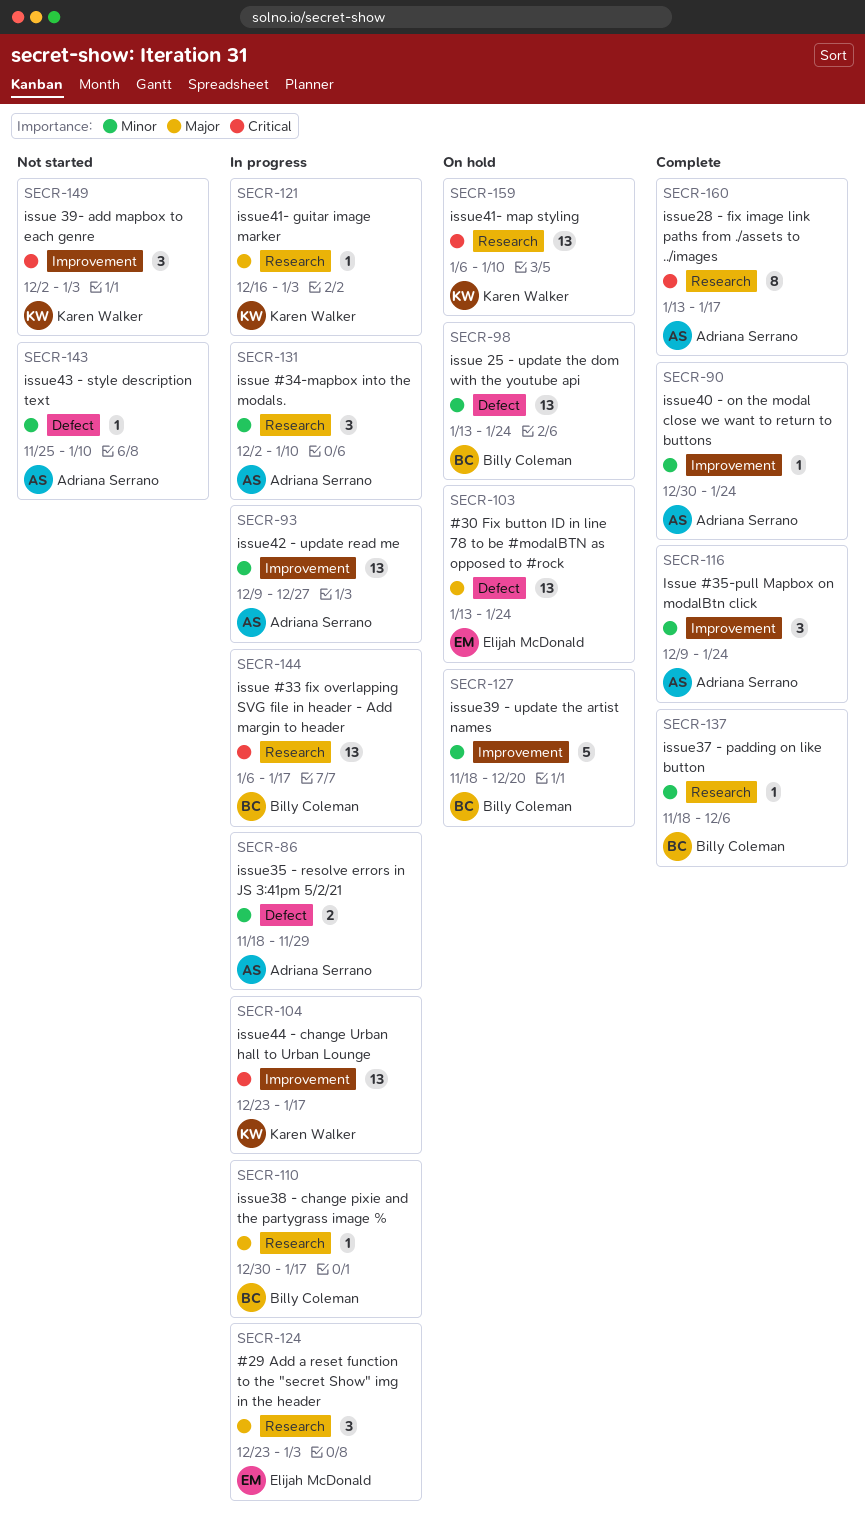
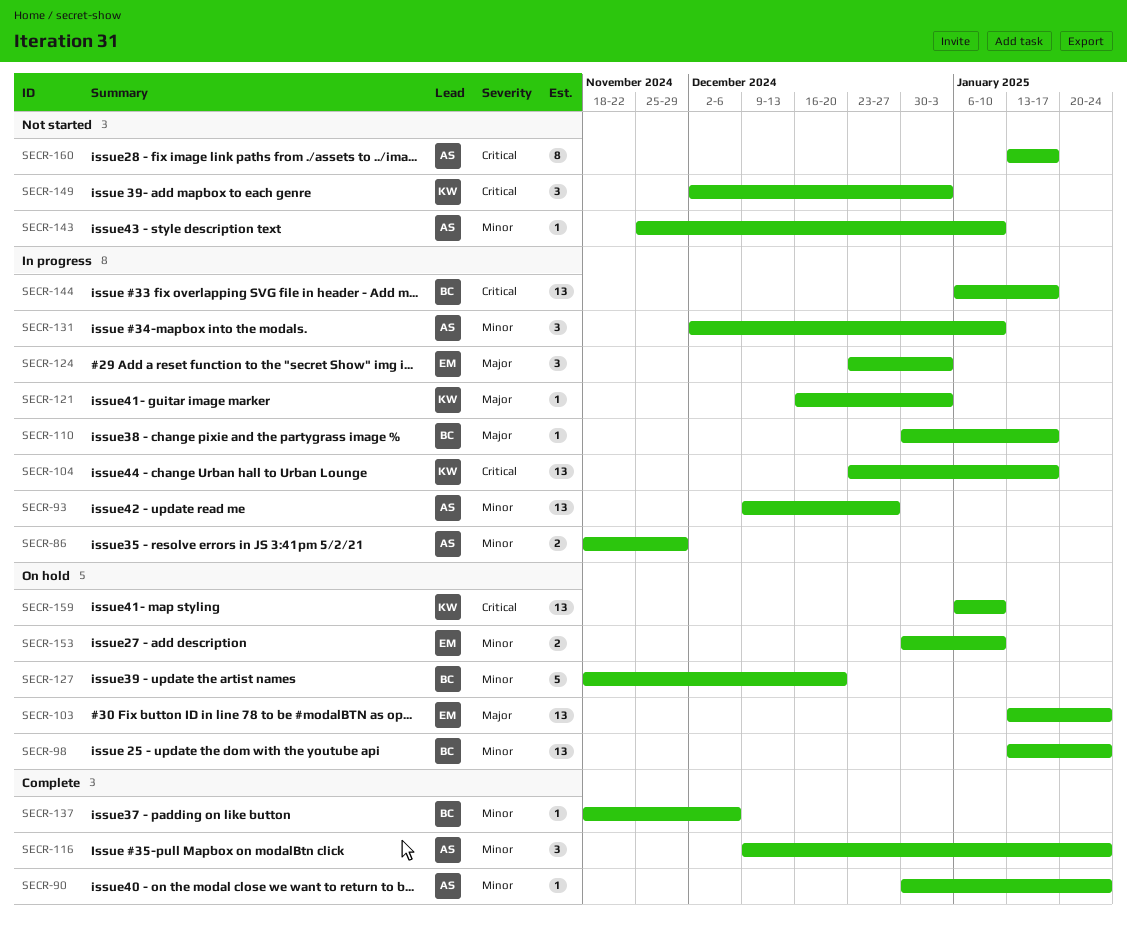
SECR-153: none -> present
SECR-160, status: Complete -> Not started

